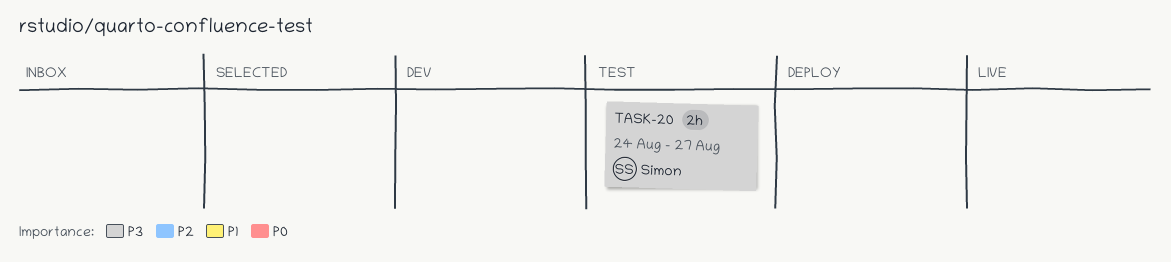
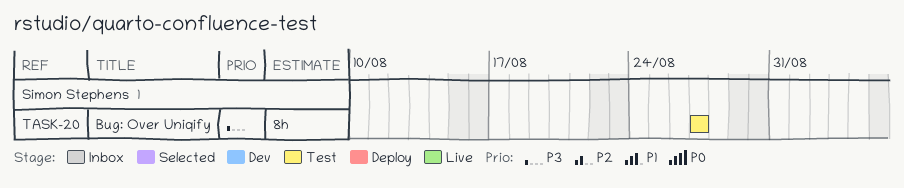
TASK-20, estimate: 2h -> 8h
TASK-20, start: Aug 24 -> Aug 27

